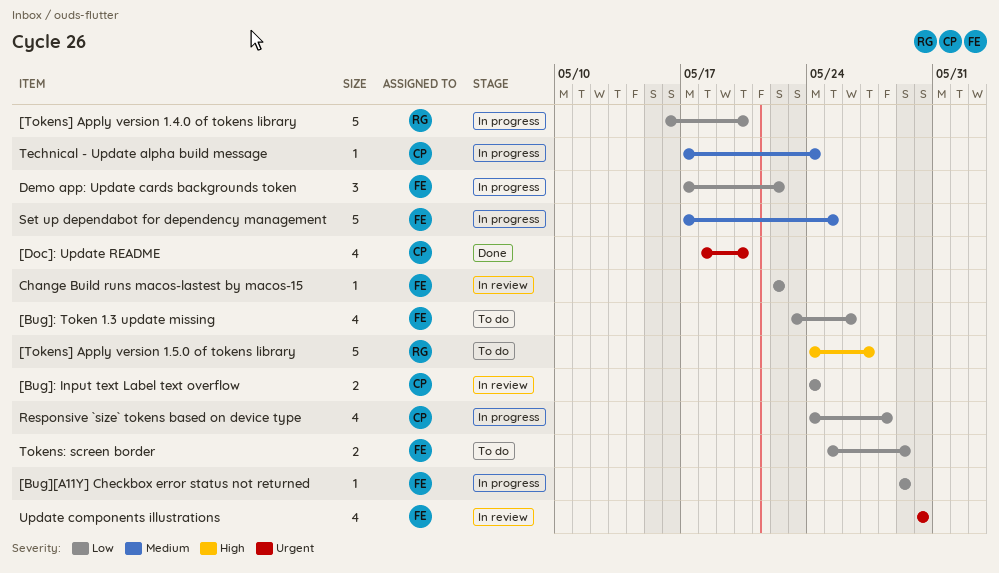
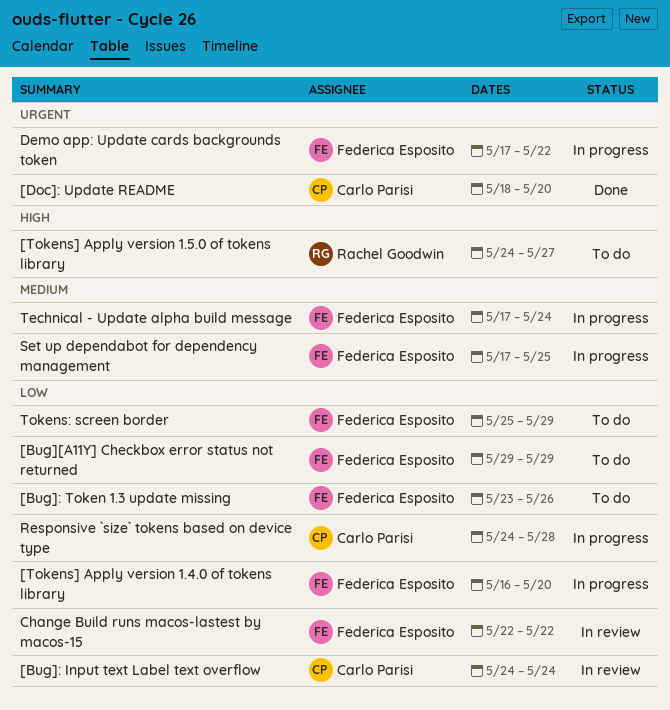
[Bug][A11Y] Checkbox error status not returned, status: In progress -> To do
[Tokens] Apply version 1.4.0 of tokens library, owner: Rachel Goodwin -> Federica Esposito
Demo app: Update cards backgrounds token, priority: Low -> Urgent
Technical - Update alpha build message, owner: Carlo Parisi -> Federica Esposito
Update components illustrations: present -> none

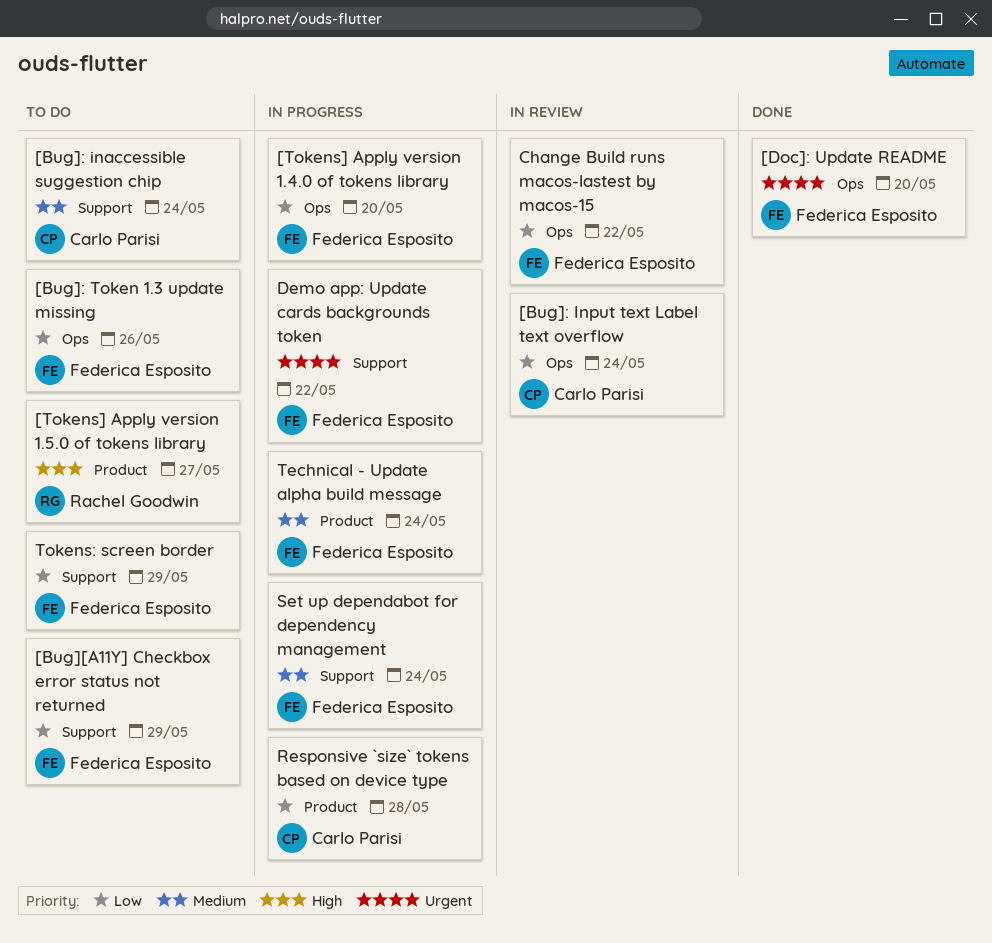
[Bug]: inaccessible suggestion chip: none -> present
[Doc]: Update README, owner: Carlo Parisi -> Federica Esposito
Set up dependabot for dependency management, due: May 25 -> May 24

